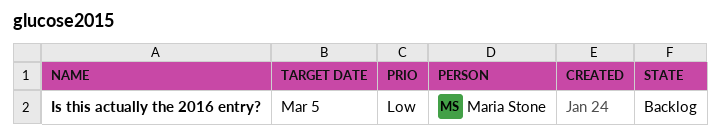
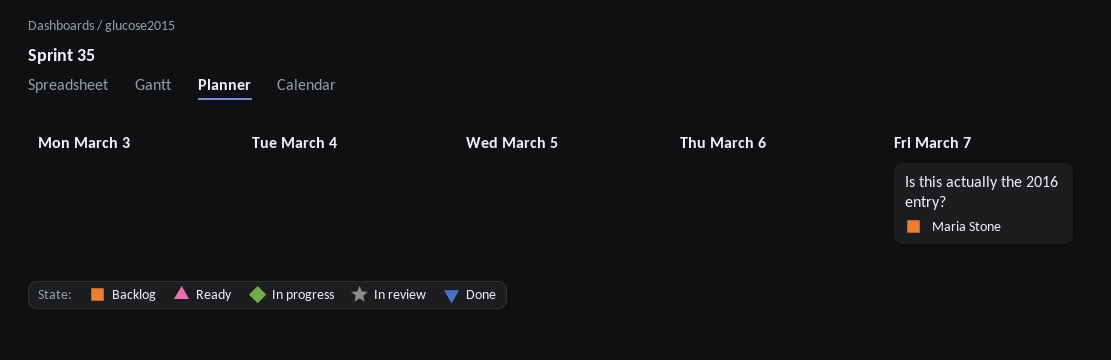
Is this actually the 2016 entry?, due: Mar 5 -> Mar 7

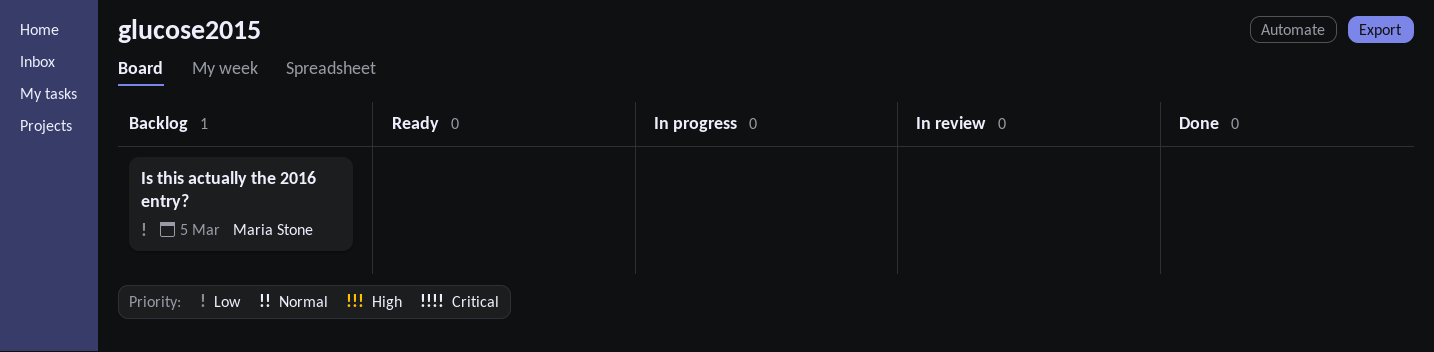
Is this actually the 2016 entry?, due: Mar 7 -> Mar 5

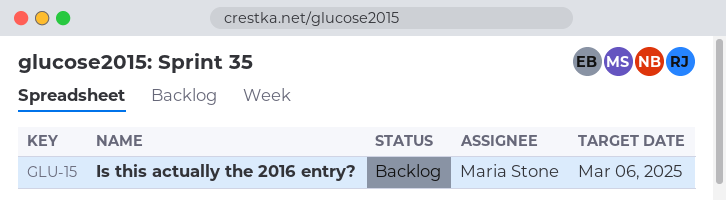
Is this actually the 2016 entry?, due: Mar 5 -> Mar 6

